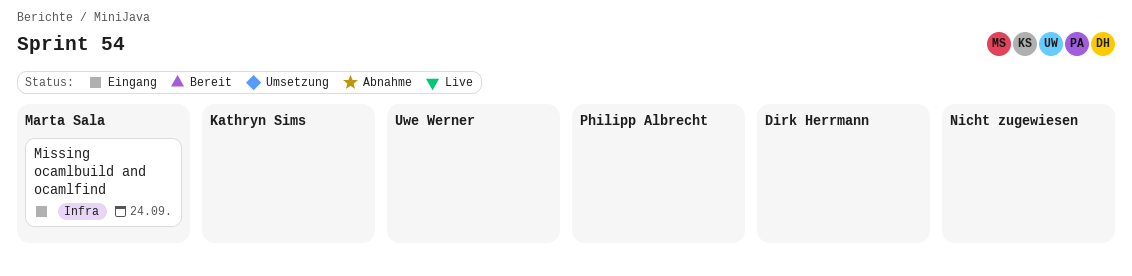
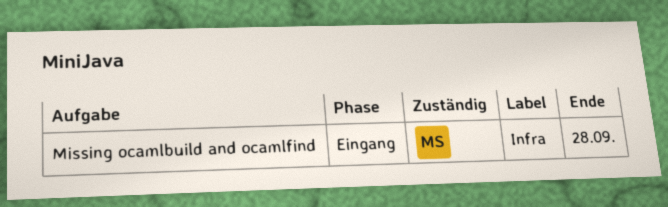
Missing ocamlbuild and ocamlfind, due: Sep 24 -> Sep 28

